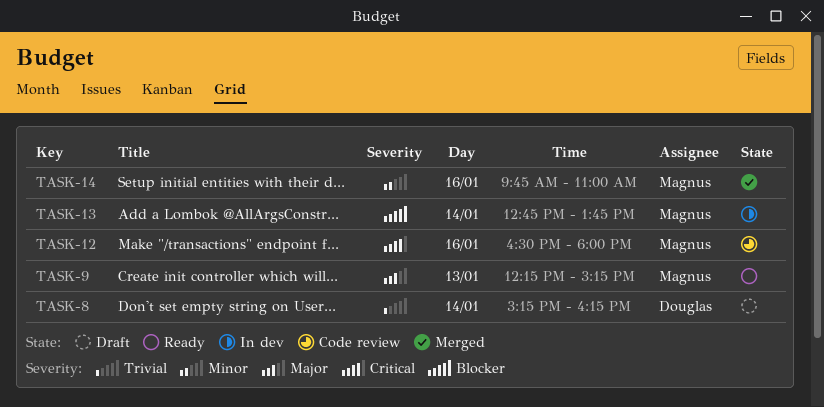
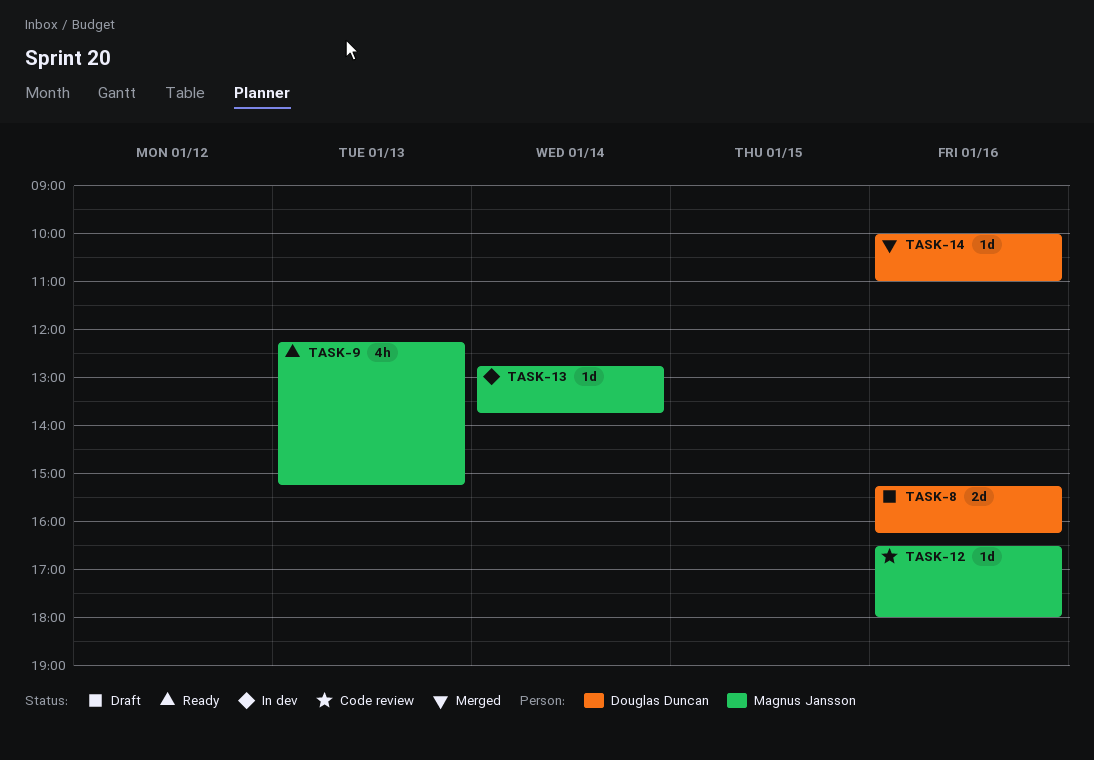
TASK-8, day: Jan 14 -> Jan 16
TASK-14, owner: Magnus Jansson -> Douglas Duncan
TASK-14, begins: 09:45 -> 10:00

